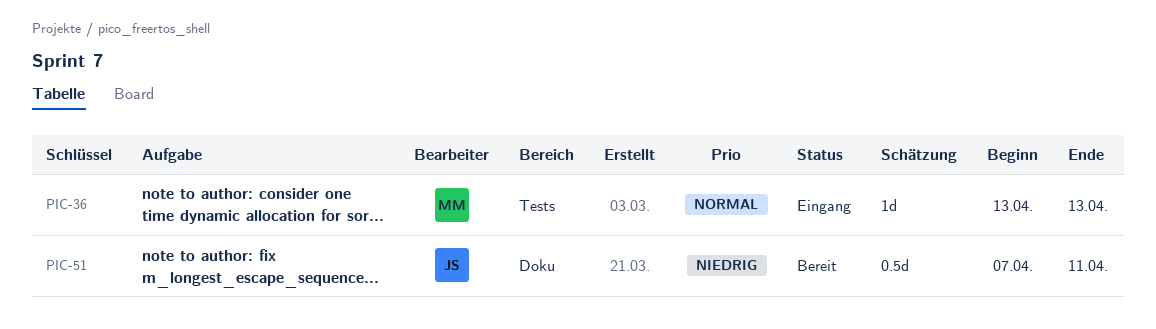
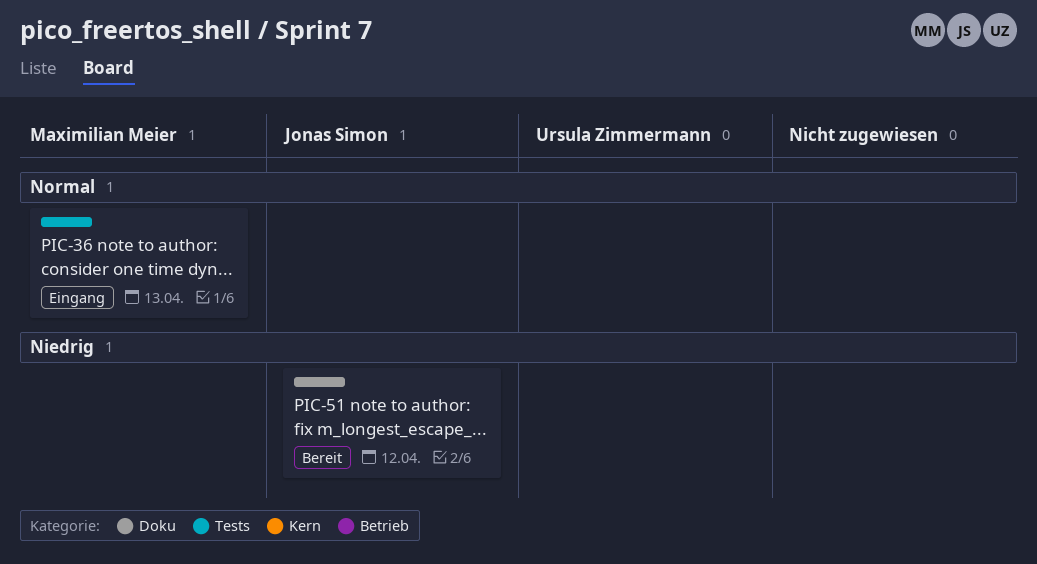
PIC-51, due: Apr 11 -> Apr 12

